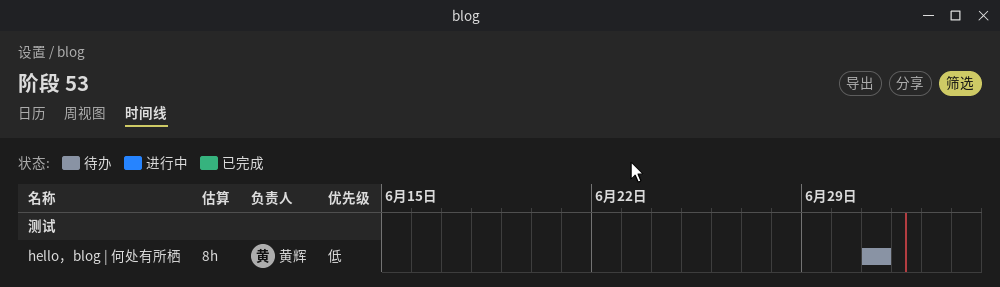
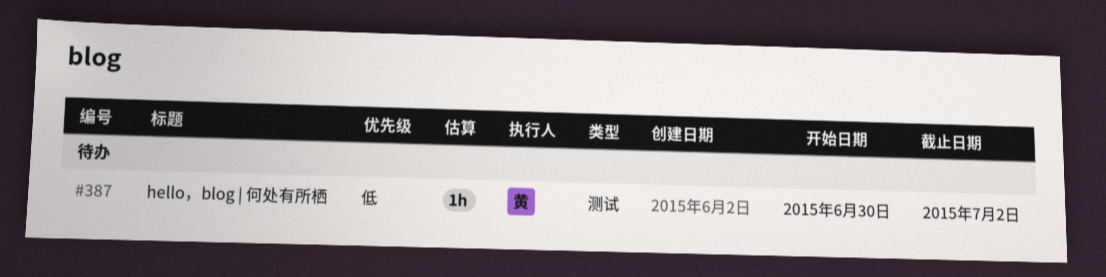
hello，blog | 何处有所栖, estimate: 8h -> 1h
hello，blog | 何处有所栖, start: Jul 1 -> Jun 30
hello，blog | 何处有所栖, due: Jul 1 -> Jul 2

